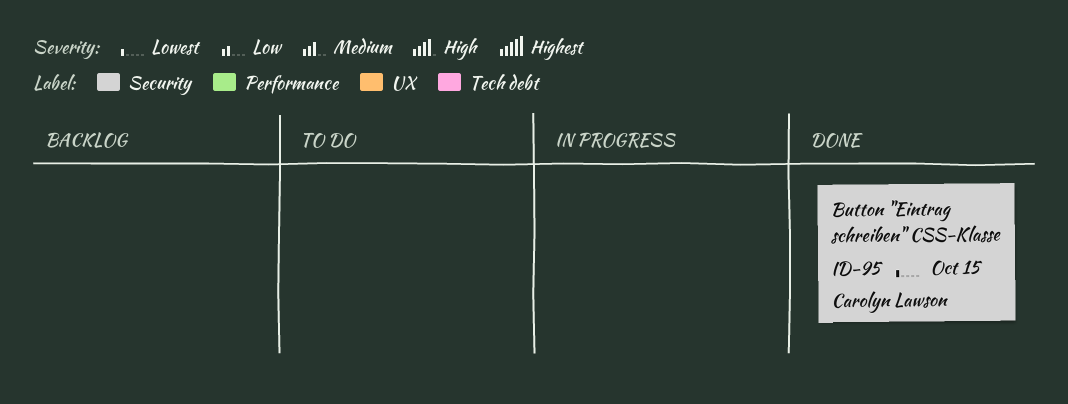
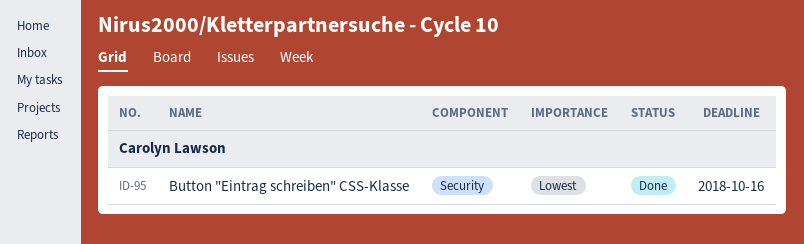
ID-95, due: Oct 15 -> Oct 16

